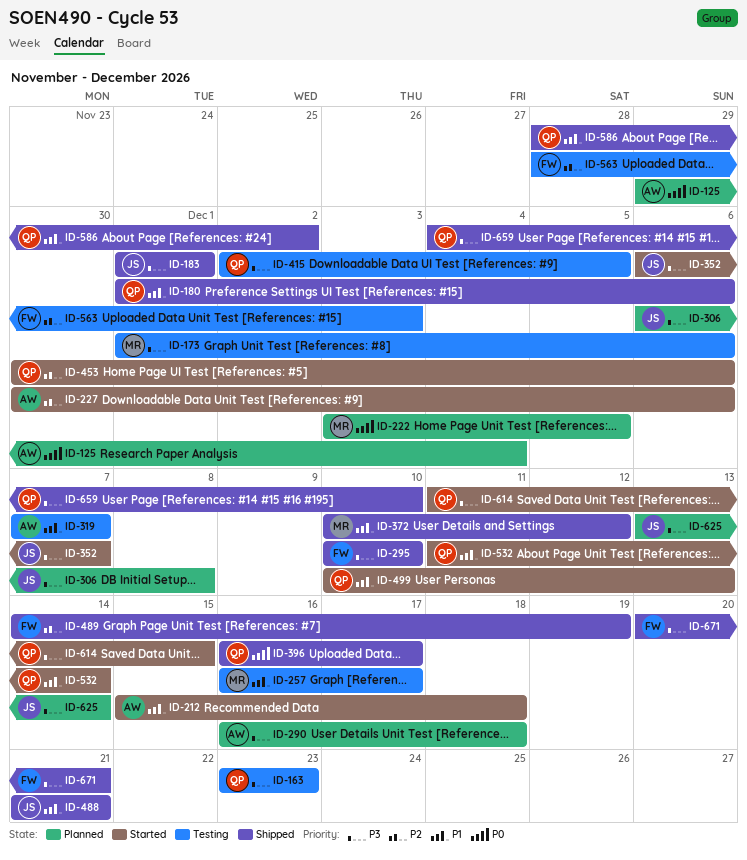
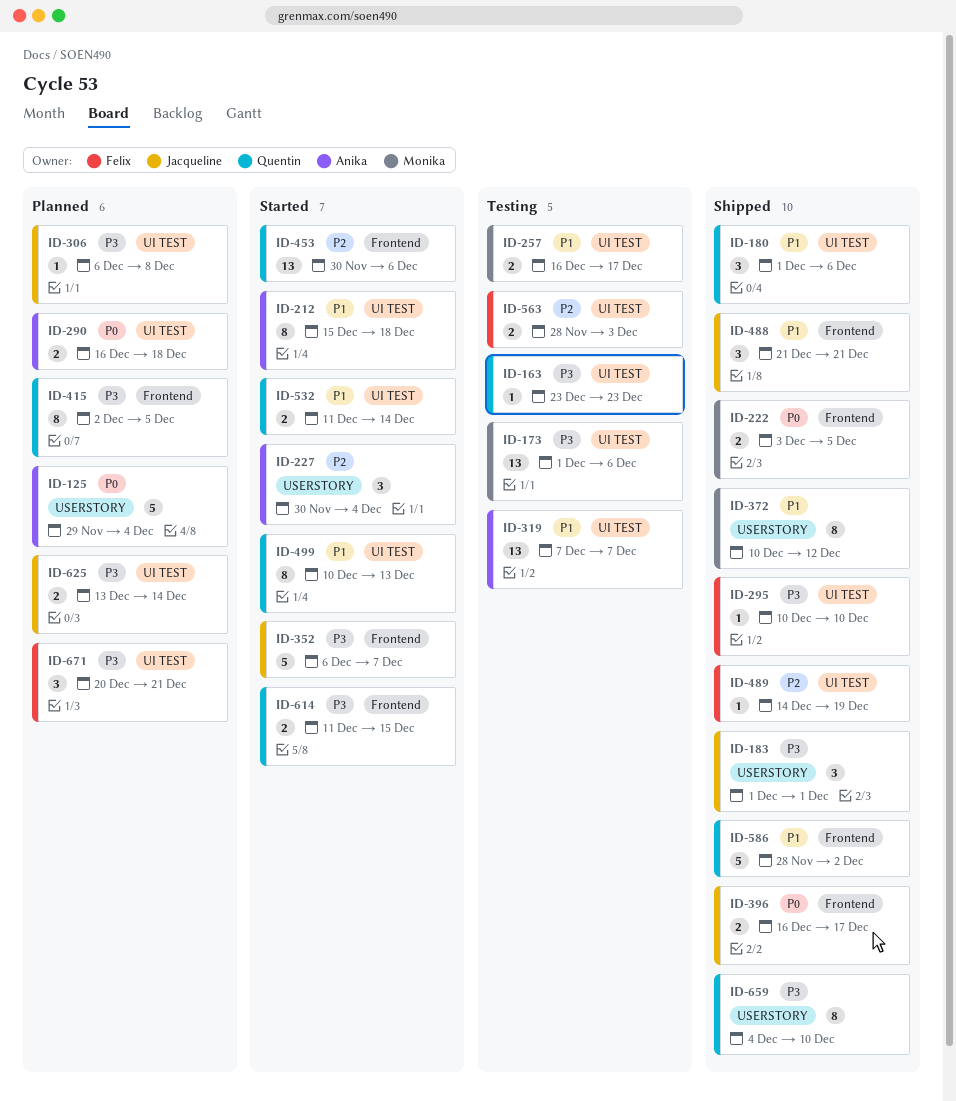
ID-222, status: Planned -> Shipped
ID-227, due: Dec 6 -> Dec 4
ID-290, priority: P3 -> P0
ID-396, owner: Quentin -> Jacqueline
ID-415, status: Testing -> Planned
ID-671, status: Shipped -> Planned

